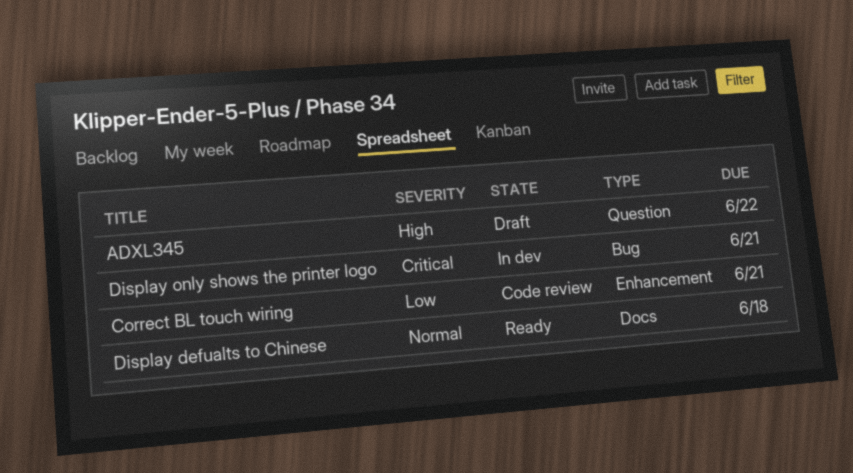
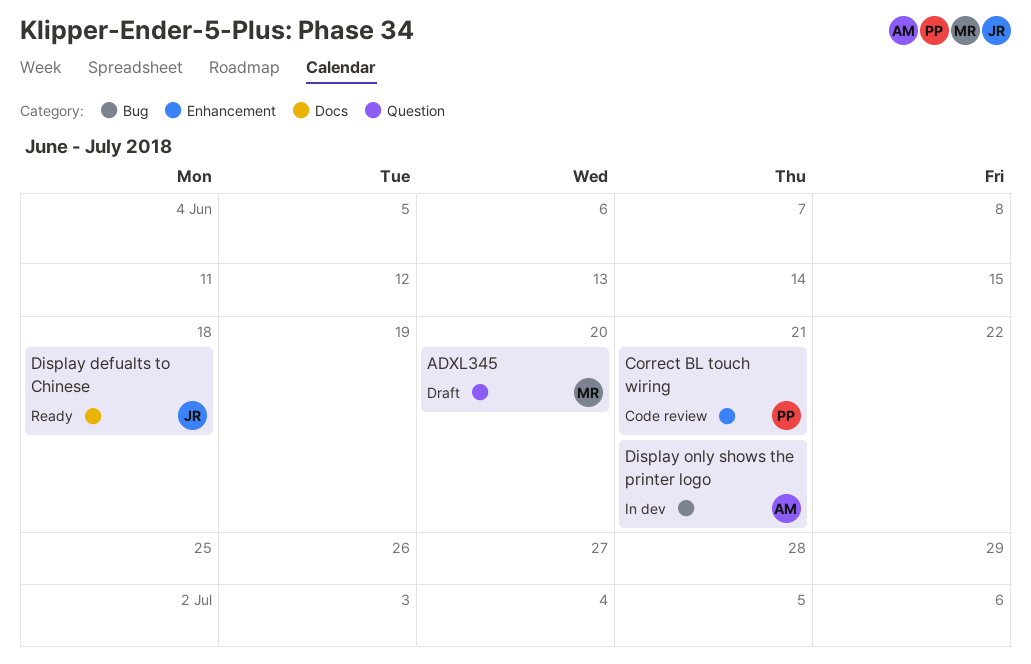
ADXL345, due: Jun 22 -> Jun 20

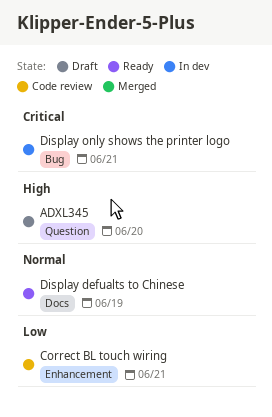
Display defualts to Chinese, due: Jun 18 -> Jun 19

